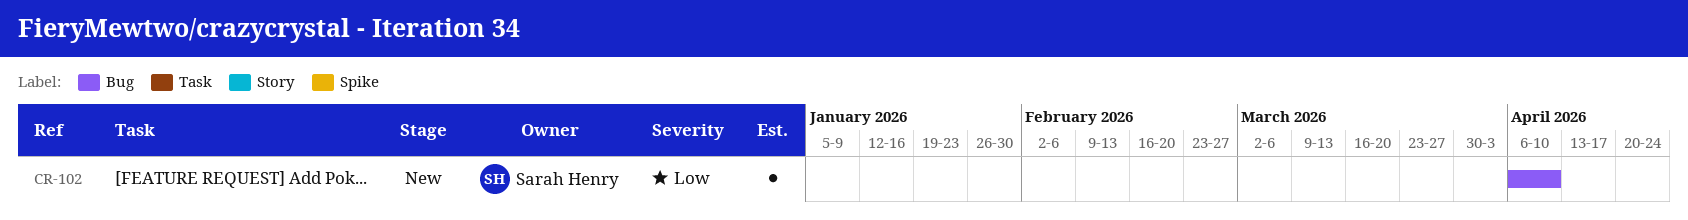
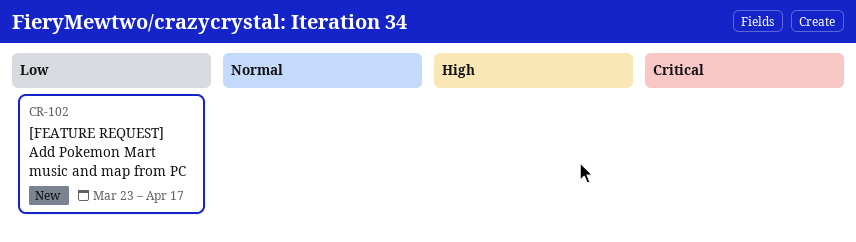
CR-102, start: Apr 6 -> Mar 23
CR-102, due: Apr 10 -> Apr 17

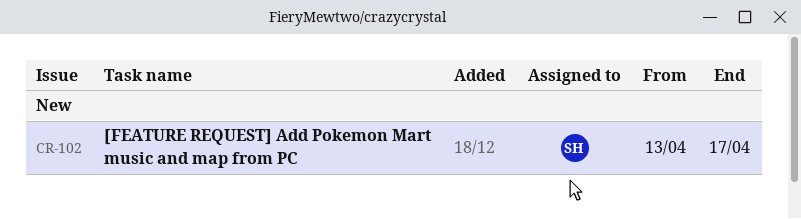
CR-102, start: Mar 23 -> Apr 13

